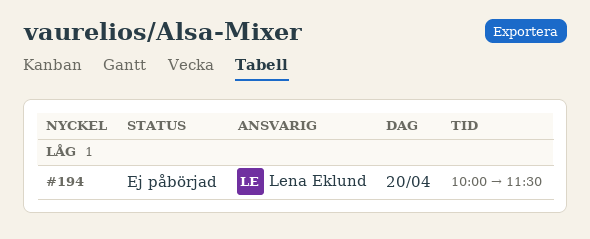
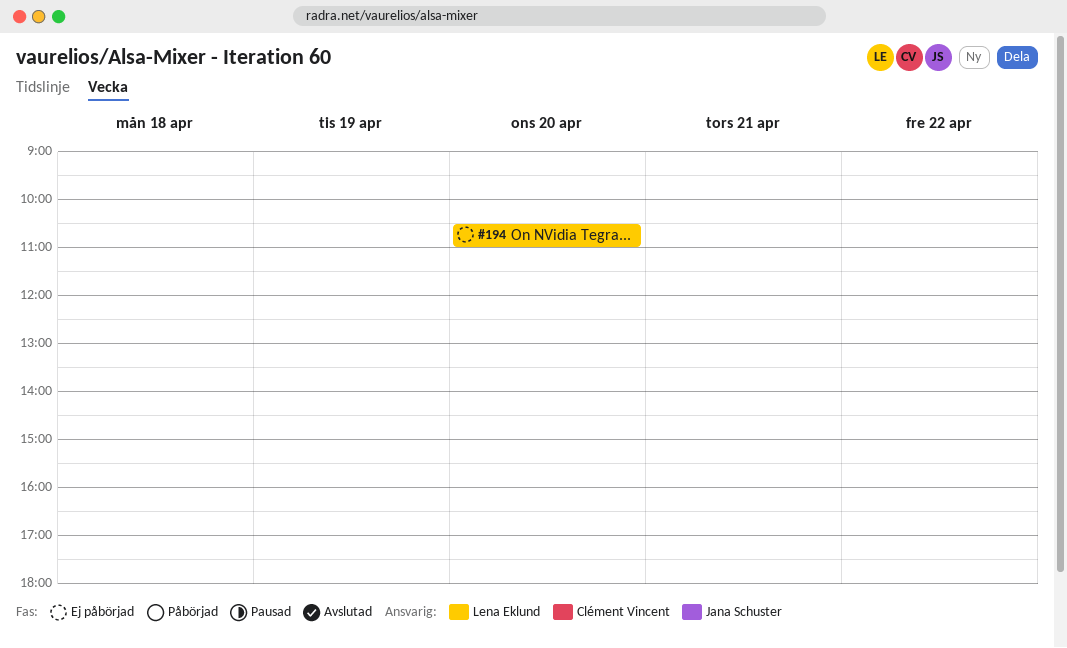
#194, begins: 10:00 -> 10:30
#194, ends: 11:30 -> 11:00

